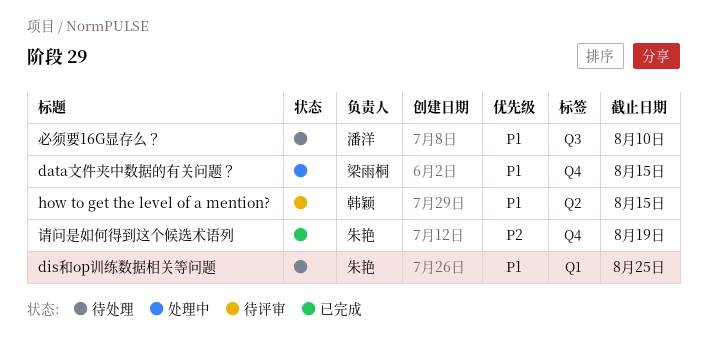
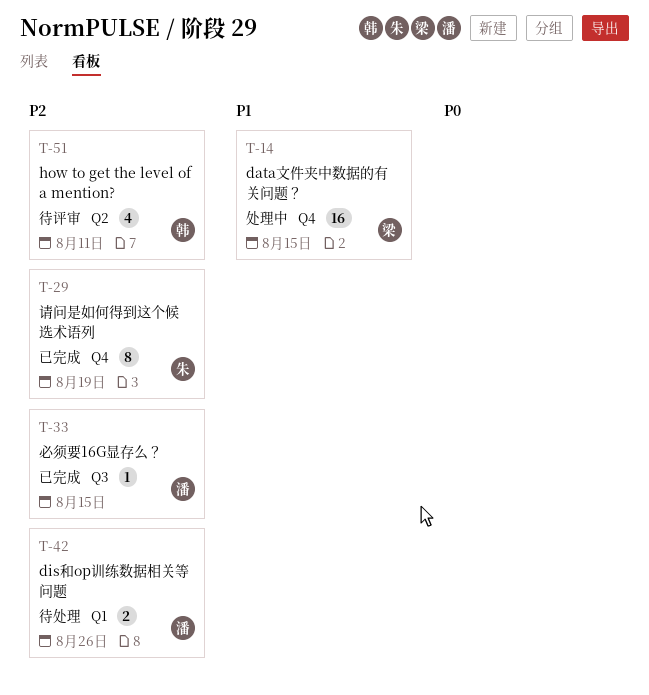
dis和op训练数据相关等问题, owner: 朱艳 -> 潘洋
dis和op训练数据相关等问题, priority: P1 -> P2
dis和op训练数据相关等问题, due: Aug 25 -> Aug 26
how to get the level of a mention?, priority: P1 -> P2
how to get the level of a mention?, due: Aug 15 -> Aug 11
必须要16G显存么？, status: 待处理 -> 已完成
必须要16G显存么？, priority: P1 -> P2
必须要16G显存么？, due: Aug 10 -> Aug 15

